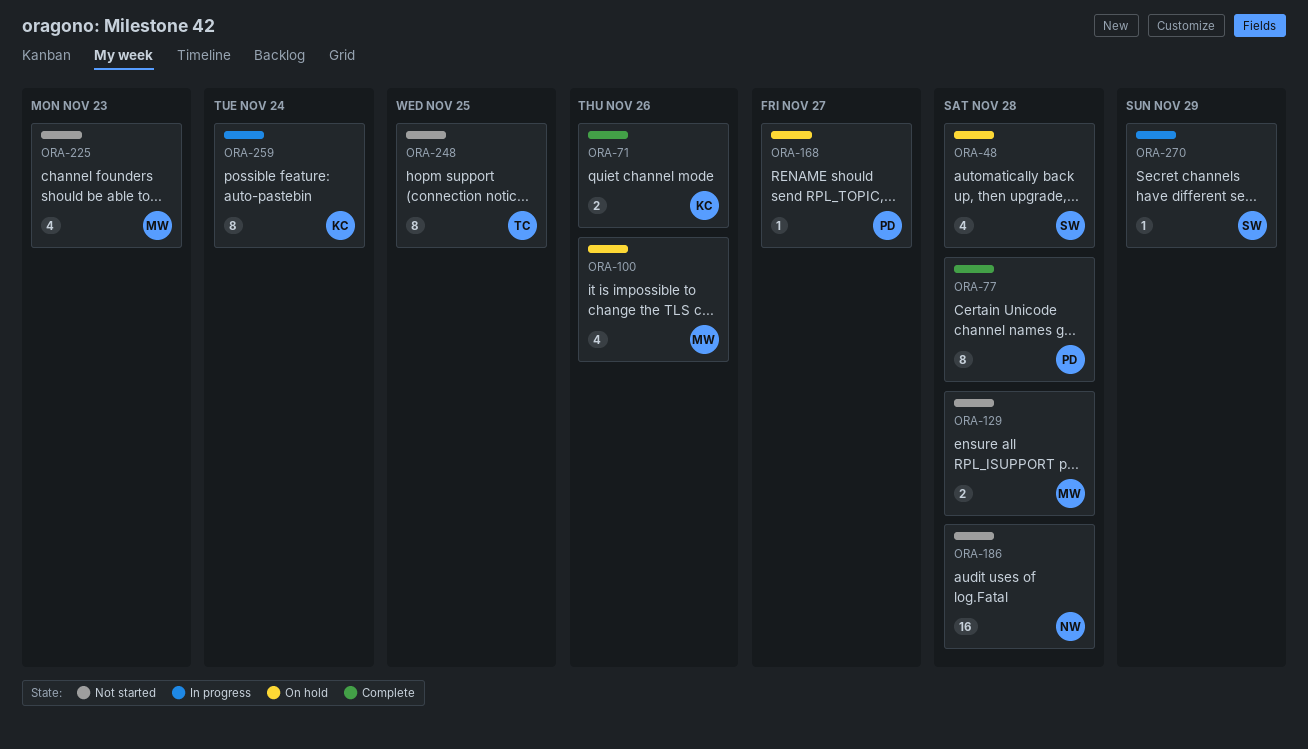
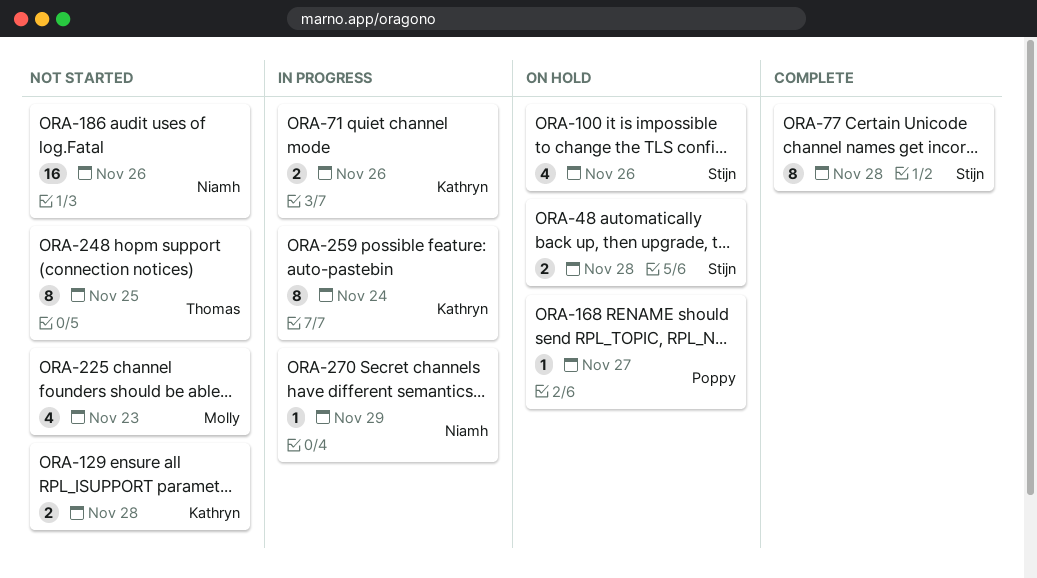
ORA-48, estimate: 4 -> 2
ORA-71, status: Complete -> In progress
ORA-77, owner: Poppy -> Stijn
ORA-100, owner: Molly -> Stijn
ORA-129, owner: Molly -> Kathryn
ORA-186, due: Nov 28 -> Nov 26
ORA-270, owner: Stijn -> Niamh

